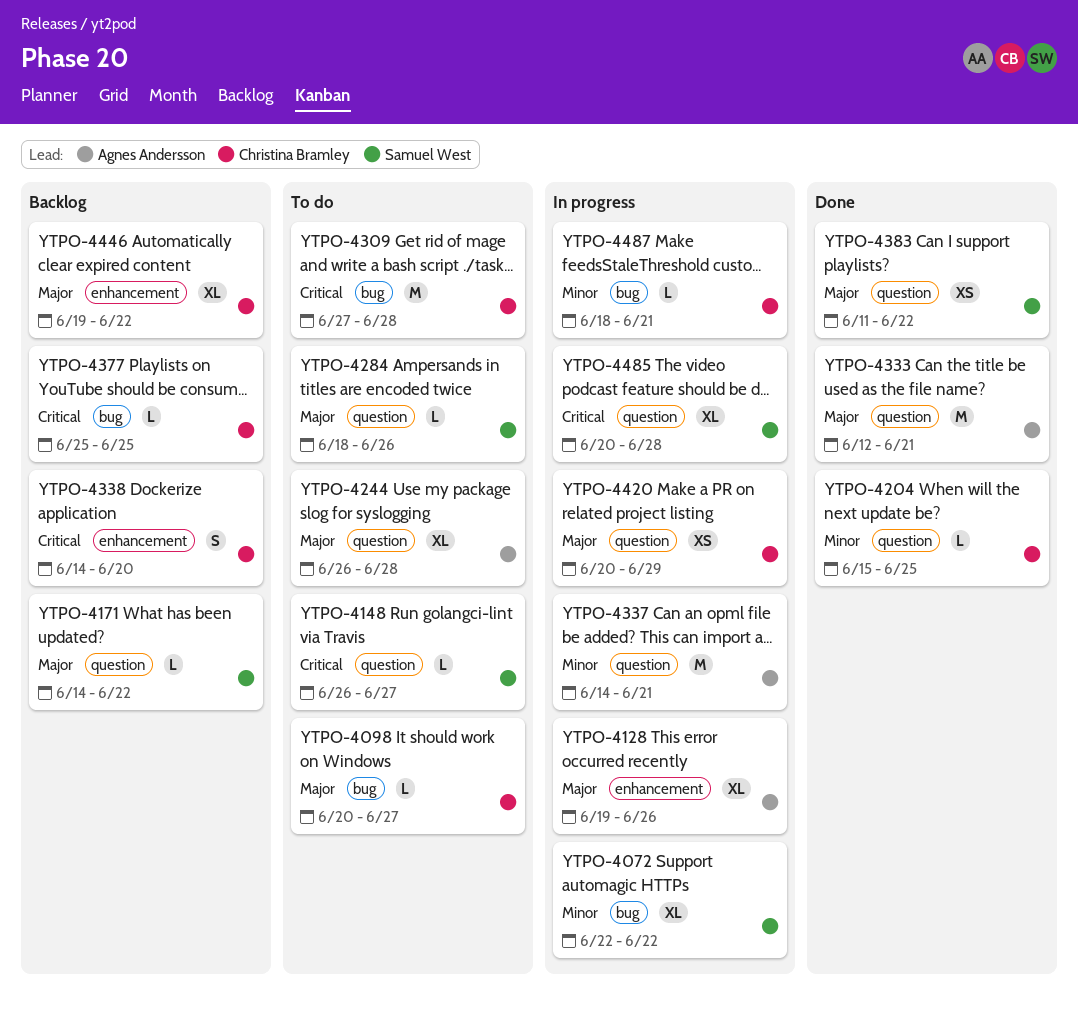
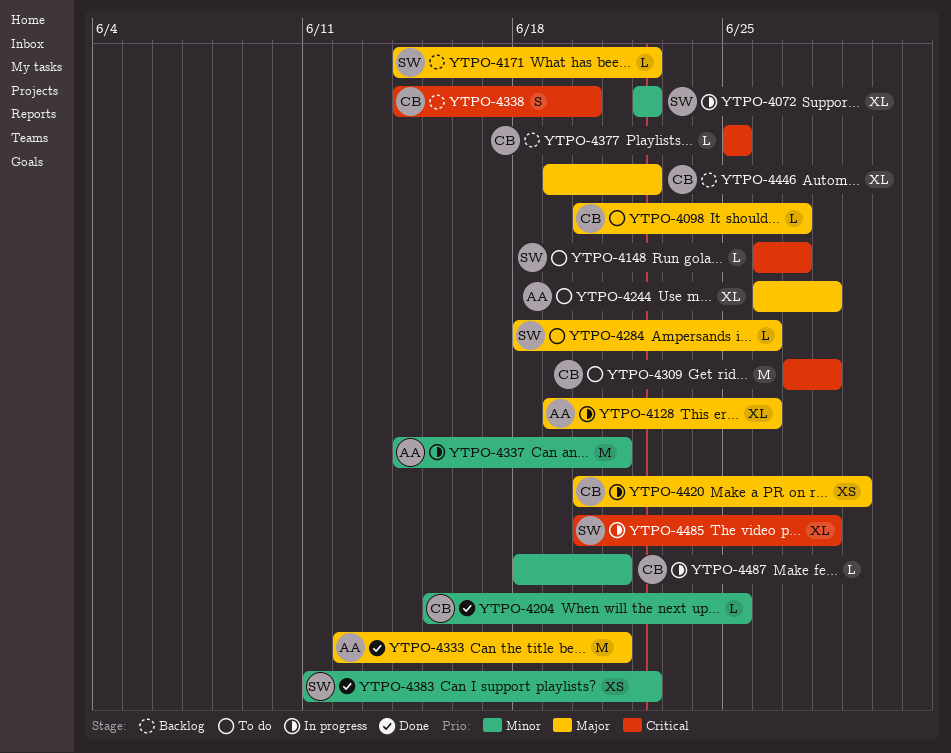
YTPO-4383, priority: Major -> Minor

